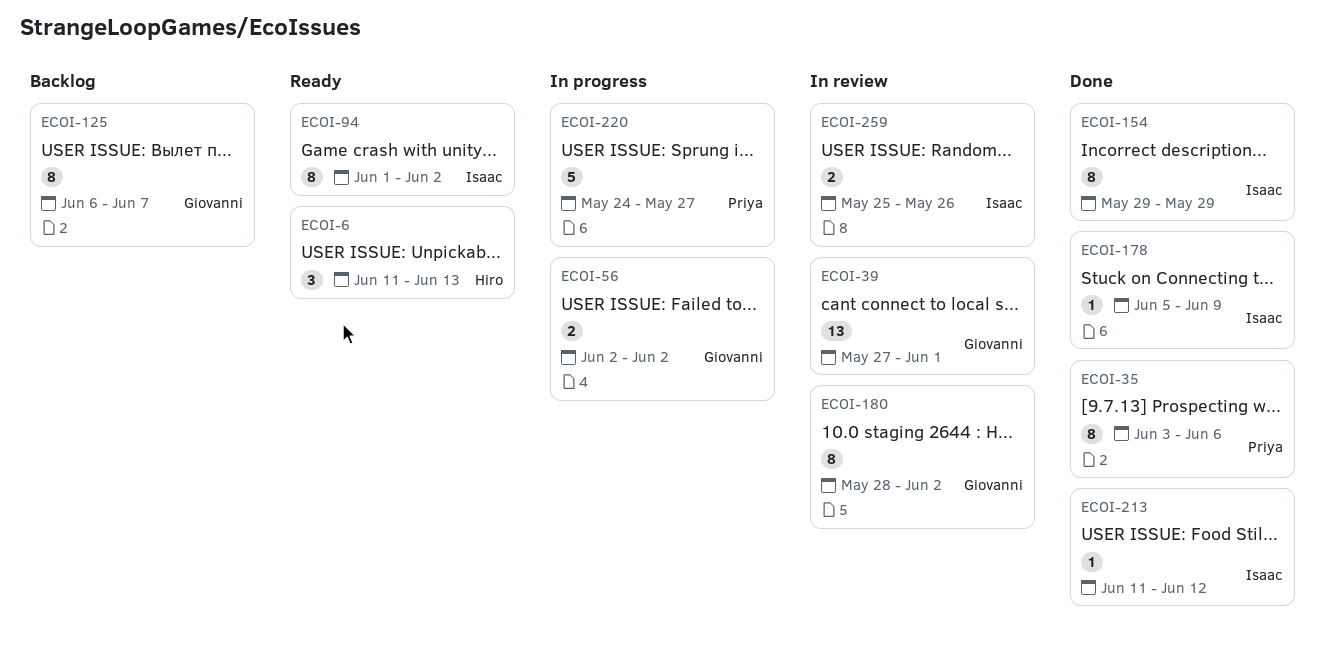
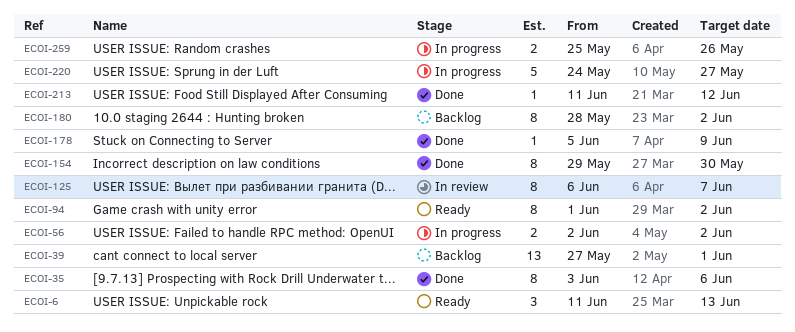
ECOI-39, status: In review -> Backlog
ECOI-125, status: Backlog -> In review
ECOI-154, due: May 29 -> May 30
ECOI-180, status: In review -> Backlog
ECOI-259, status: In review -> In progress

